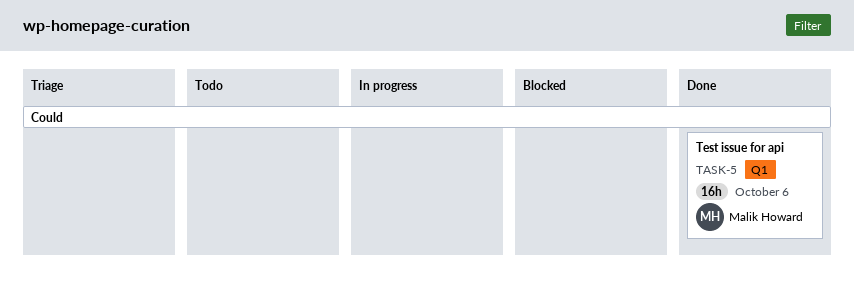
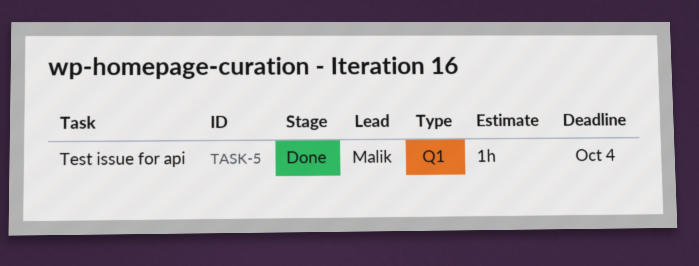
TASK-5, estimate: 16h -> 1h
TASK-5, due: Oct 6 -> Oct 4

